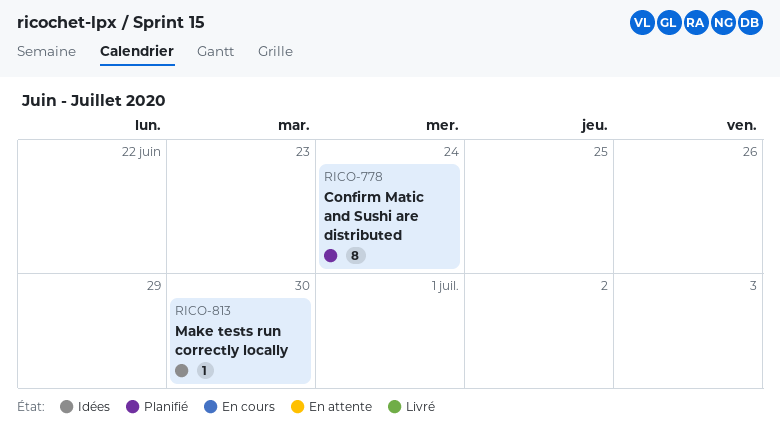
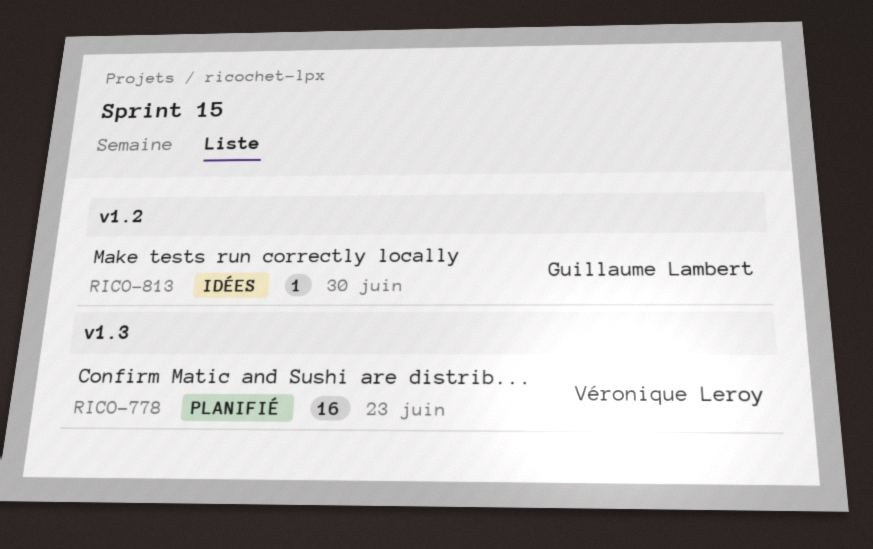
RICO-778, estimate: 8 -> 16
RICO-778, due: Jun 24 -> Jun 23

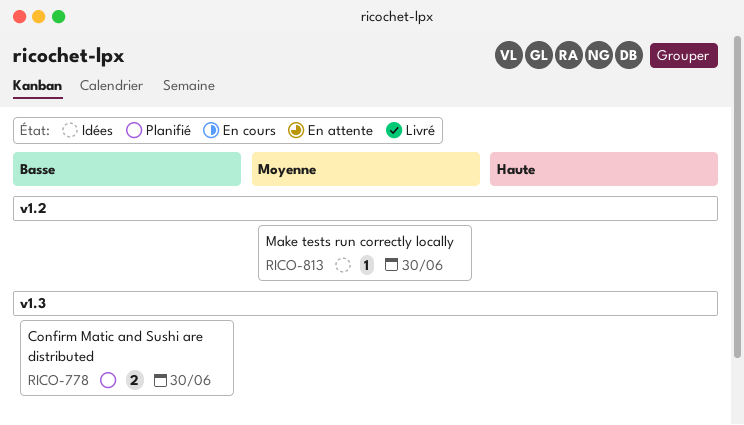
RICO-778, estimate: 16 -> 2
RICO-778, due: Jun 23 -> Jun 30

